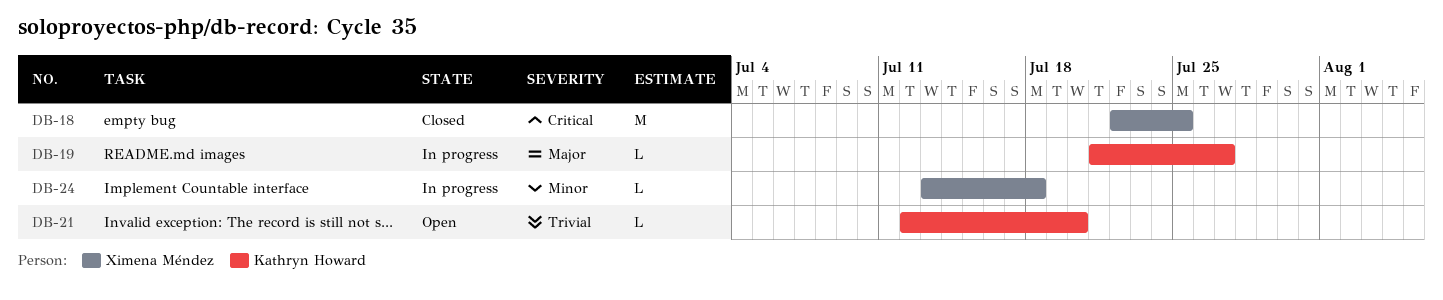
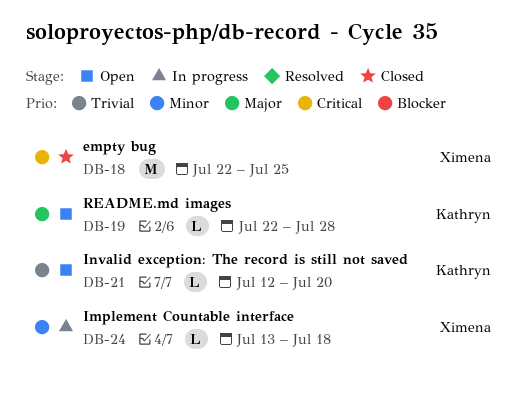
DB-19, status: In progress -> Open
DB-19, start: Jul 21 -> Jul 22
DB-19, due: Jul 27 -> Jul 28

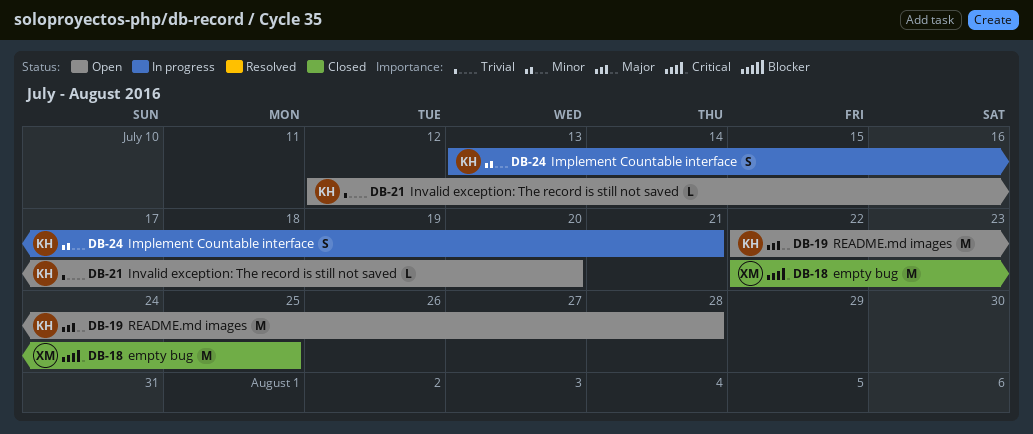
DB-19, estimate: L -> M
DB-24, owner: Ximena -> Kathryn
DB-24, estimate: L -> S
DB-24, due: Jul 18 -> Jul 21

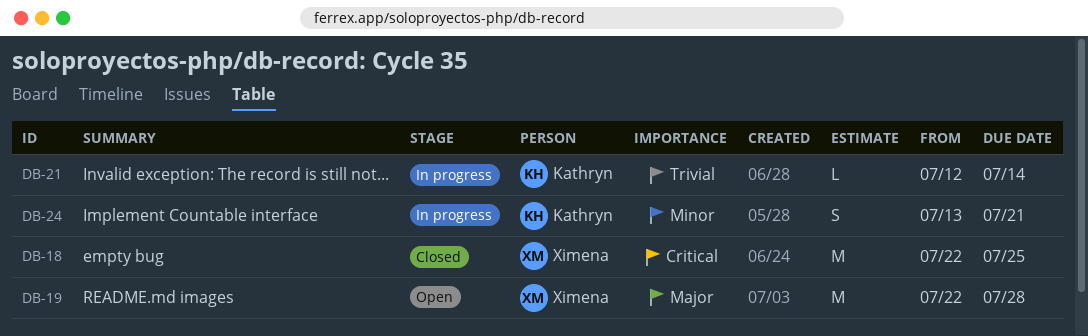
DB-19, owner: Kathryn -> Ximena
DB-21, status: Open -> In progress
DB-21, due: Jul 20 -> Jul 14

